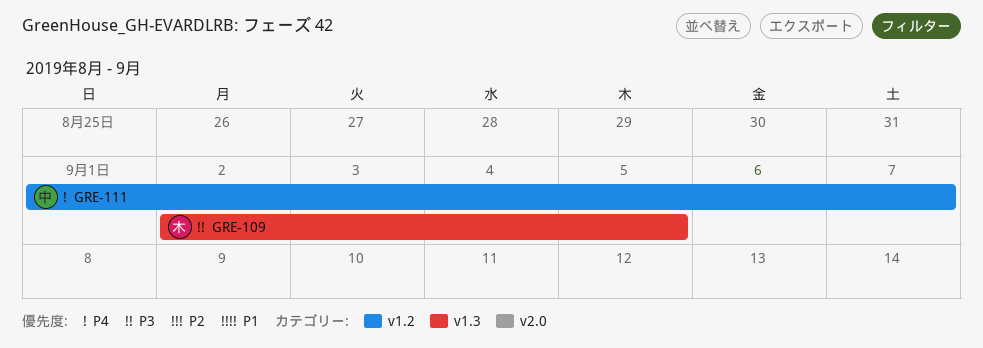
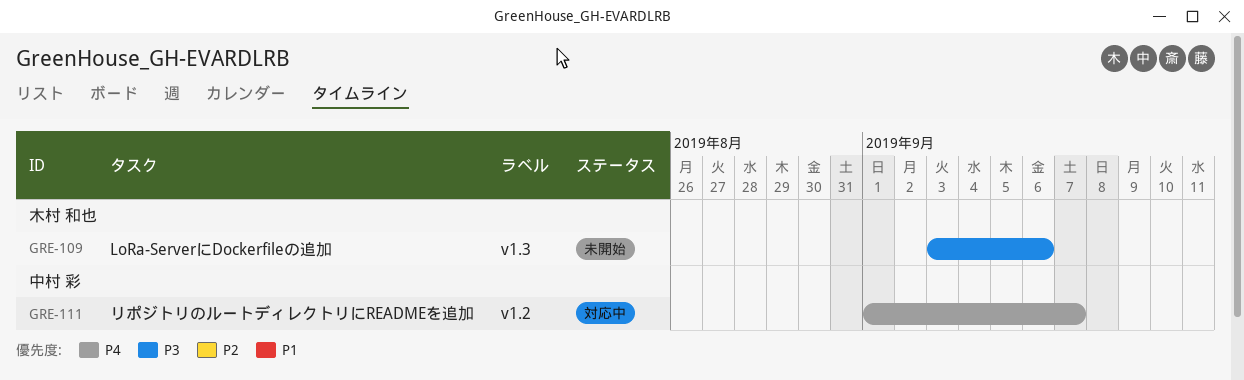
GRE-109, start: Sep 2 -> Sep 3
GRE-109, due: Sep 5 -> Sep 6

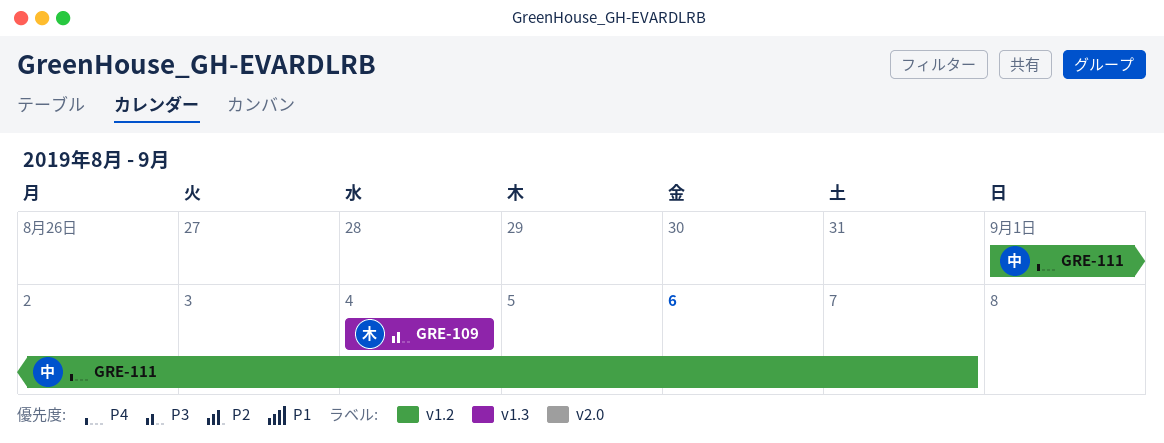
GRE-109, start: Sep 3 -> Sep 4
GRE-109, due: Sep 6 -> Sep 4

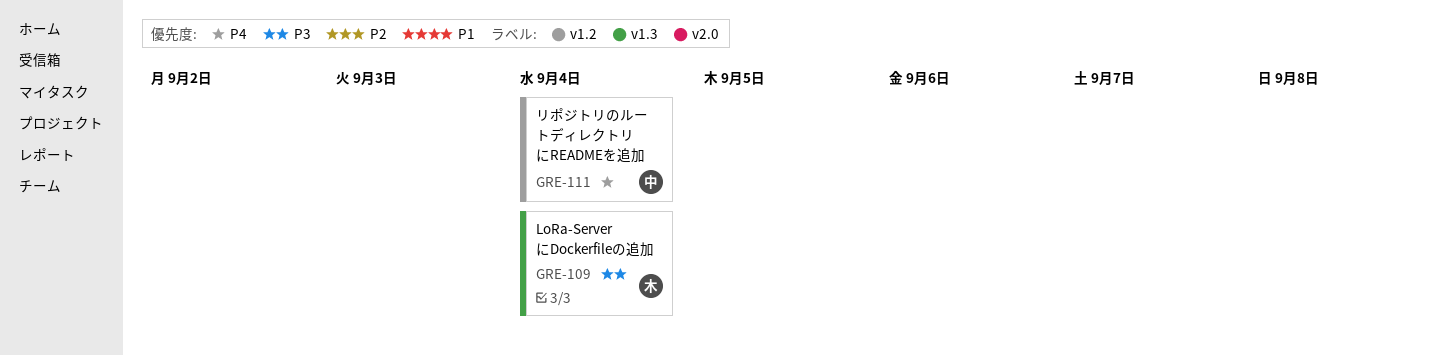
GRE-111, due: Sep 7 -> Sep 4

